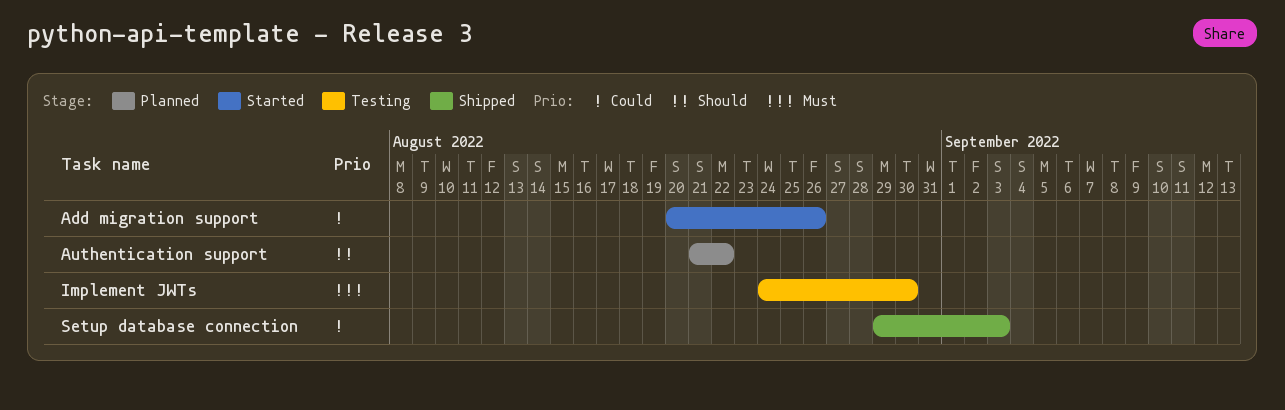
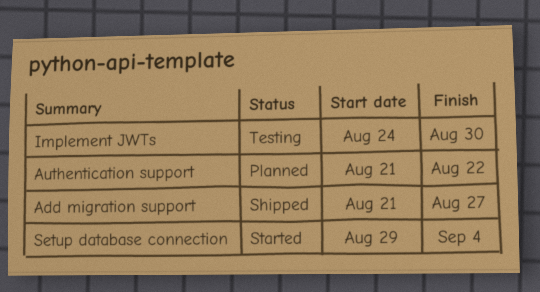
Add migration support, status: Started -> Shipped
Add migration support, start: Aug 20 -> Aug 21
Add migration support, due: Aug 26 -> Aug 27
Setup database connection, status: Shipped -> Started
Setup database connection, due: Sep 3 -> Sep 4

